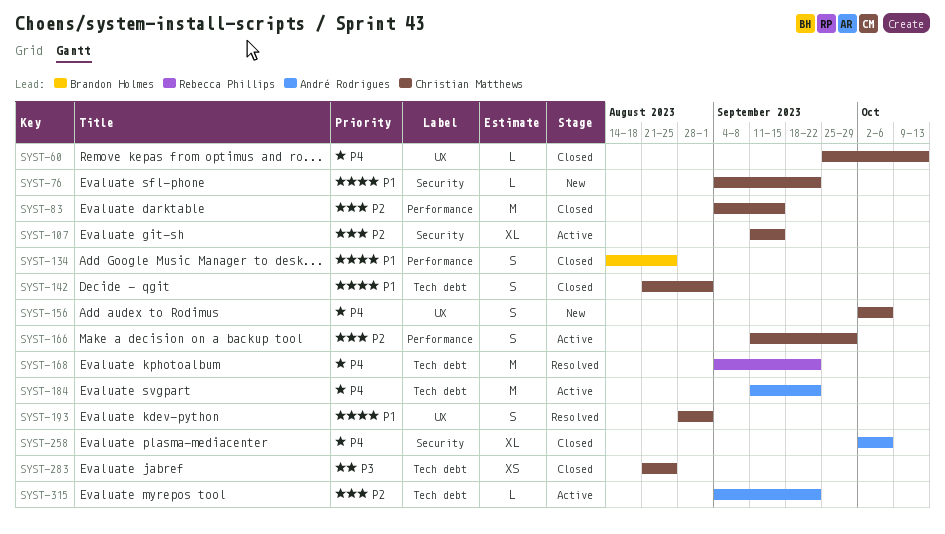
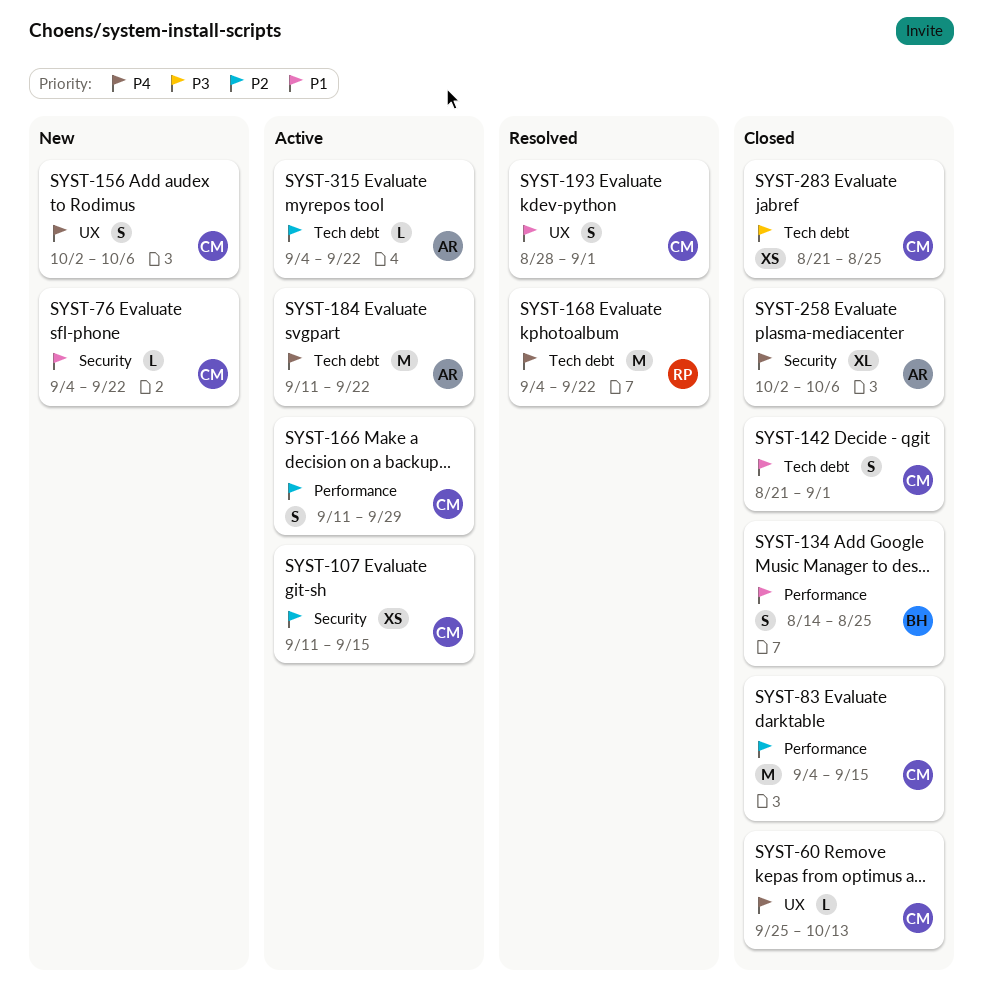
SYST-107, estimate: XL -> XS

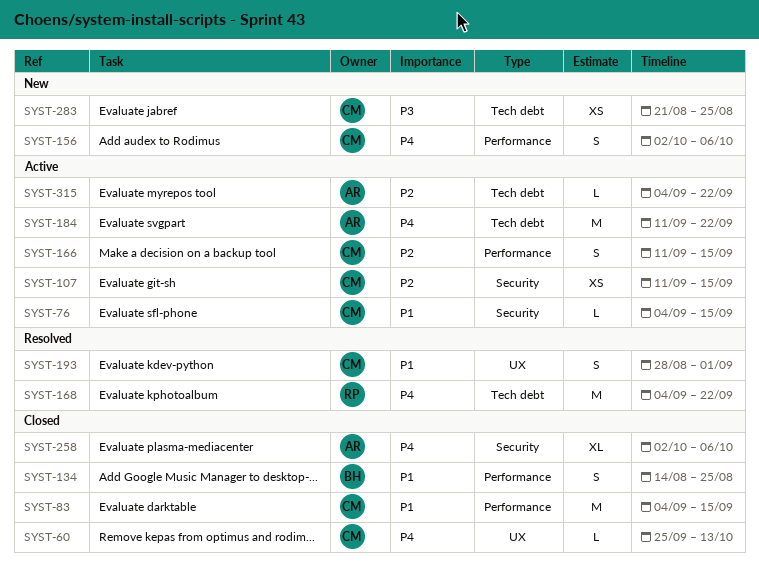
SYST-76, status: New -> Active
SYST-76, due: Sep 22 -> Sep 15
SYST-83, priority: P2 -> P1
SYST-142: present -> none
SYST-156, label: UX -> Performance
SYST-166, due: Sep 29 -> Sep 15
SYST-283, status: Closed -> New

